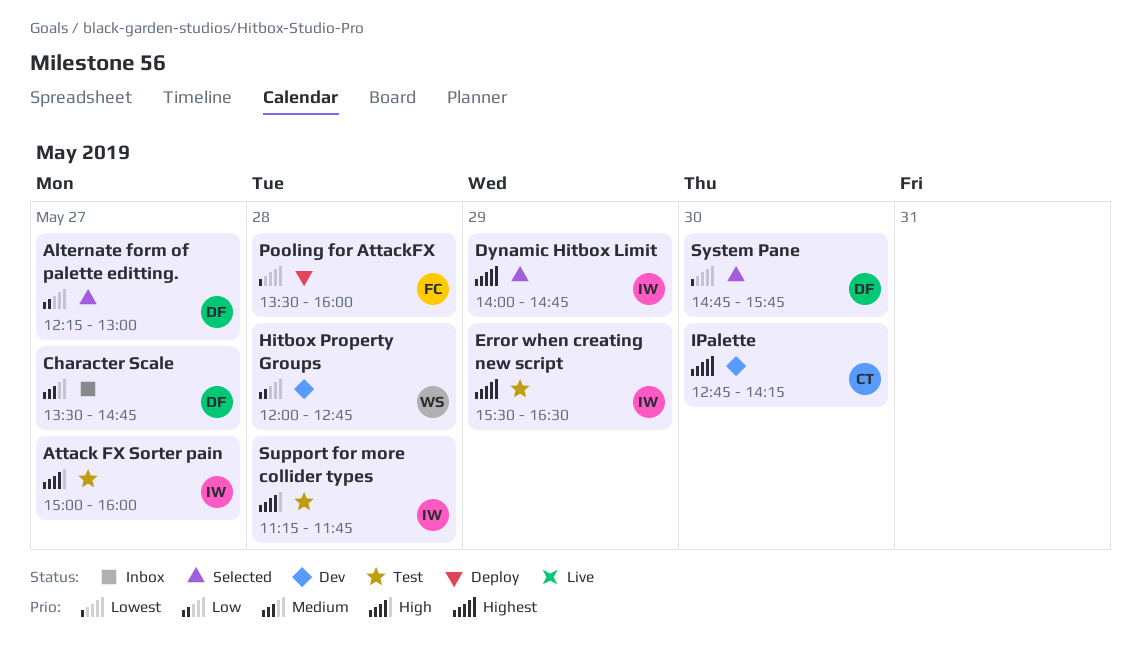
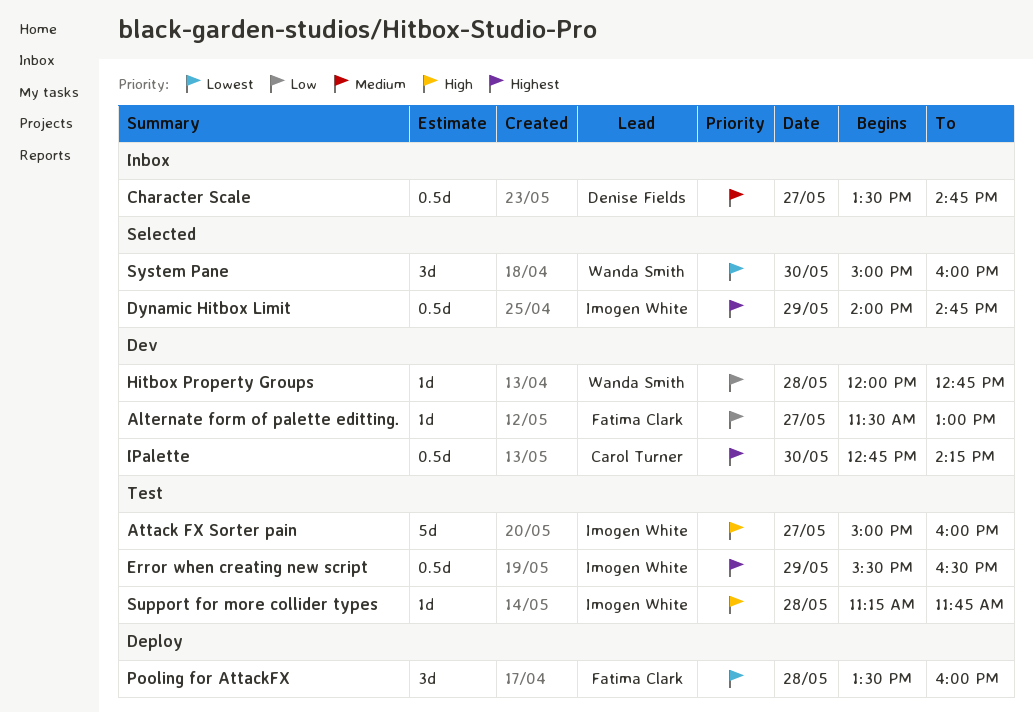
Alternate form of palette editting., status: Selected -> Dev
Alternate form of palette editting., owner: Denise Fields -> Fatima Clark
Alternate form of palette editting., begins: 12:15 -> 11:30
System Pane, owner: Denise Fields -> Wanda Smith
System Pane, begins: 14:45 -> 15:00
System Pane, ends: 15:45 -> 16:00

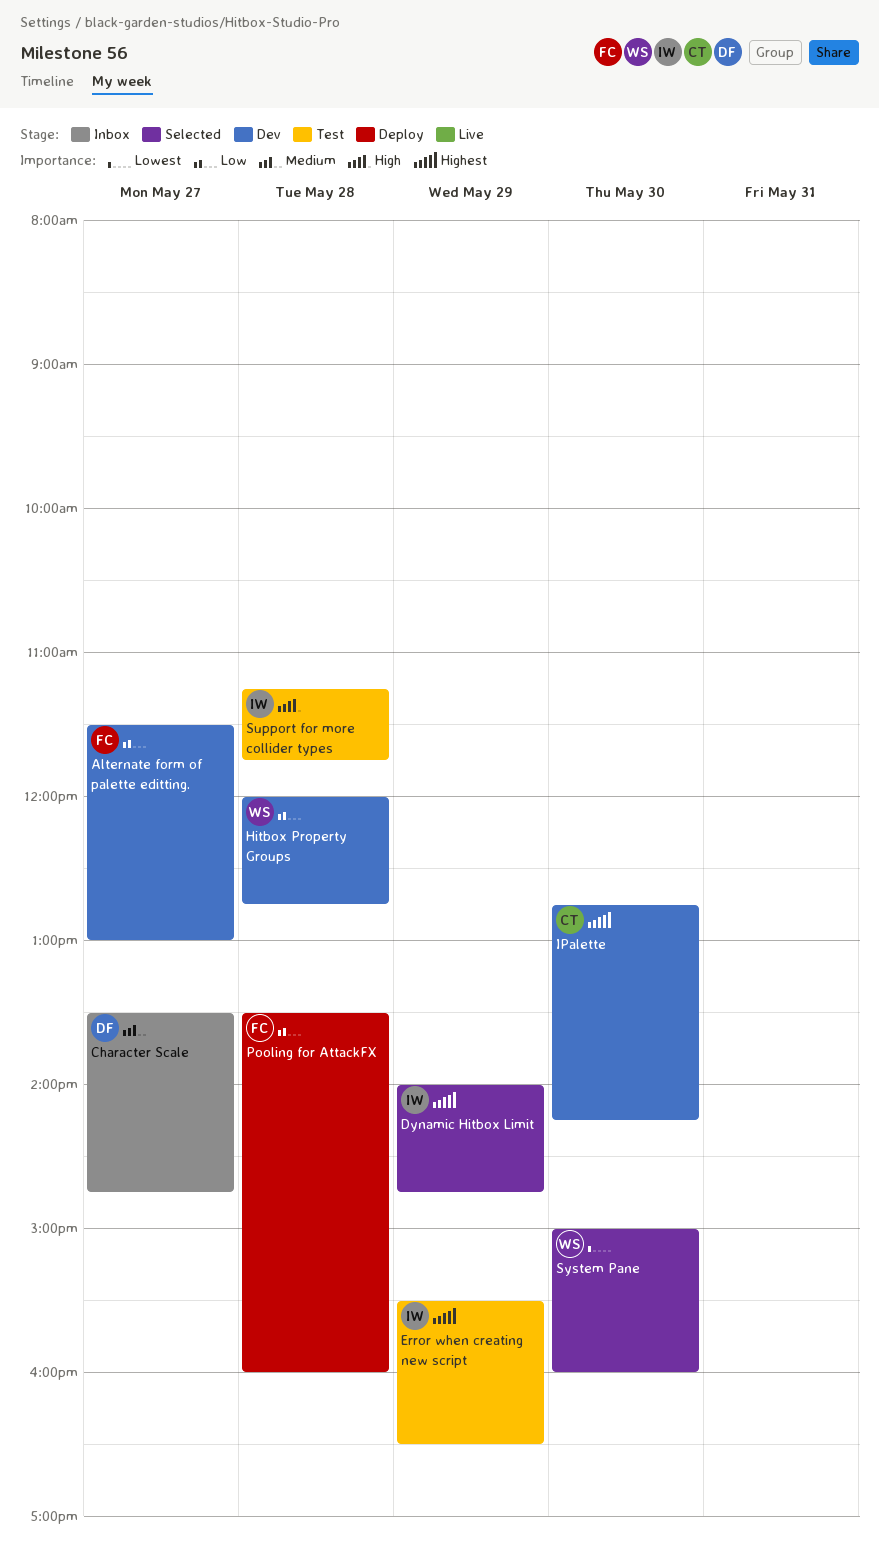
Attack FX Sorter pain: present -> none
Pooling for AttackFX, priority: Lowest -> Low

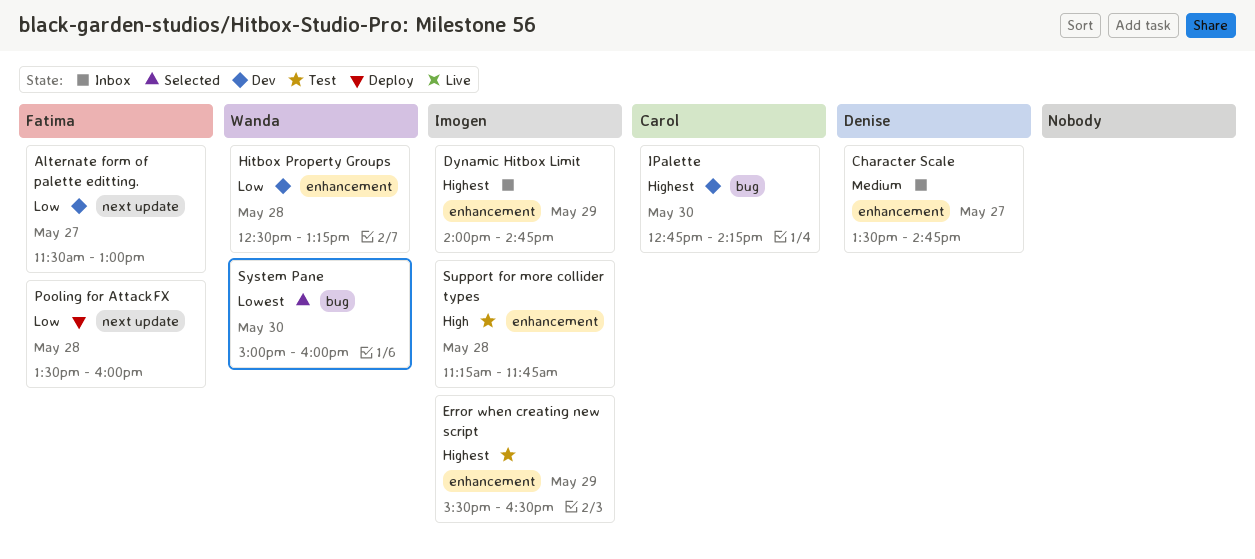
Dynamic Hitbox Limit, status: Selected -> Inbox
Hitbox Property Groups, begins: 12:00 -> 12:30
Hitbox Property Groups, ends: 12:45 -> 13:15

